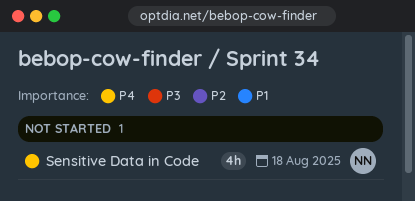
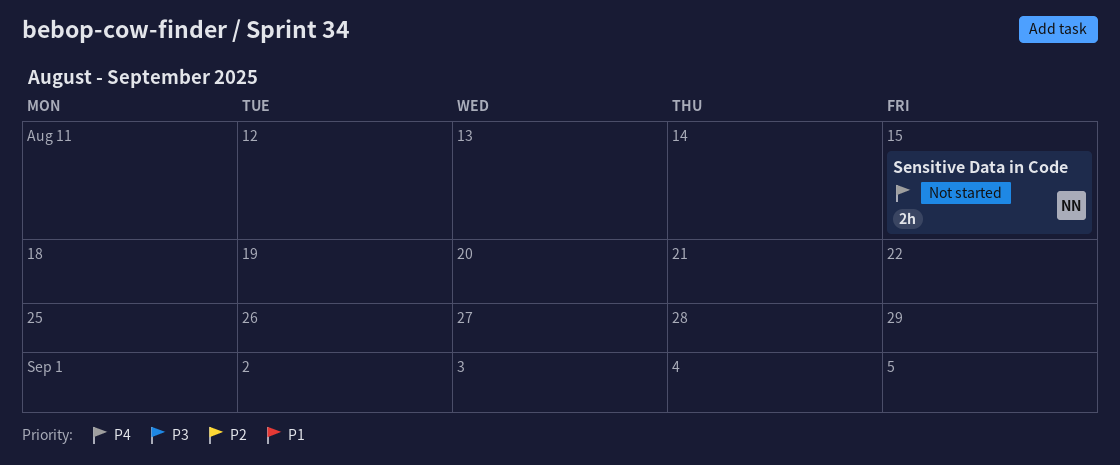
Sensitive Data in Code, estimate: 4h -> 2h
Sensitive Data in Code, due: Aug 18 -> Aug 15

